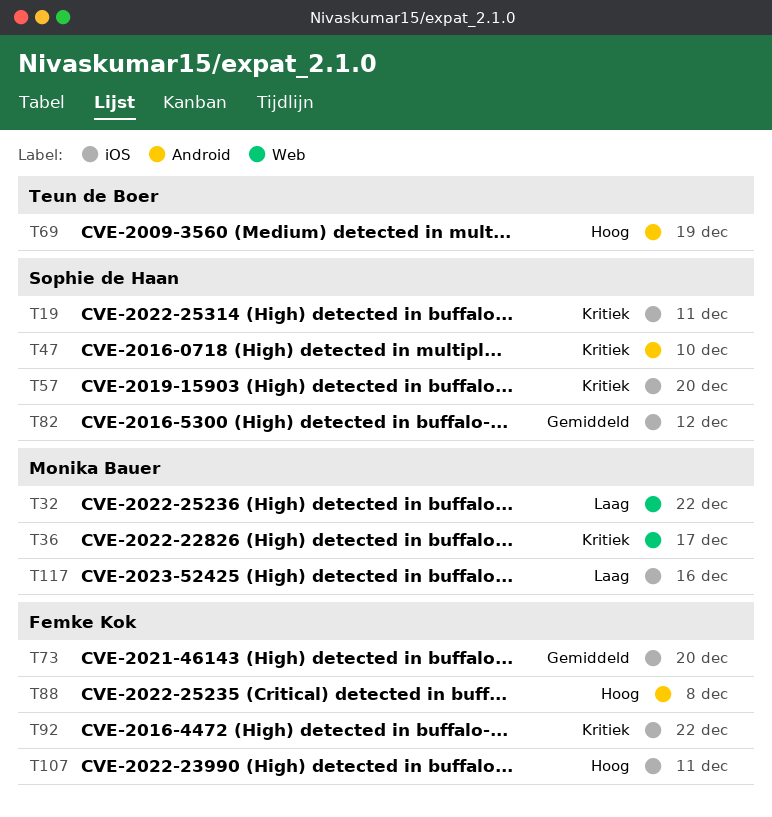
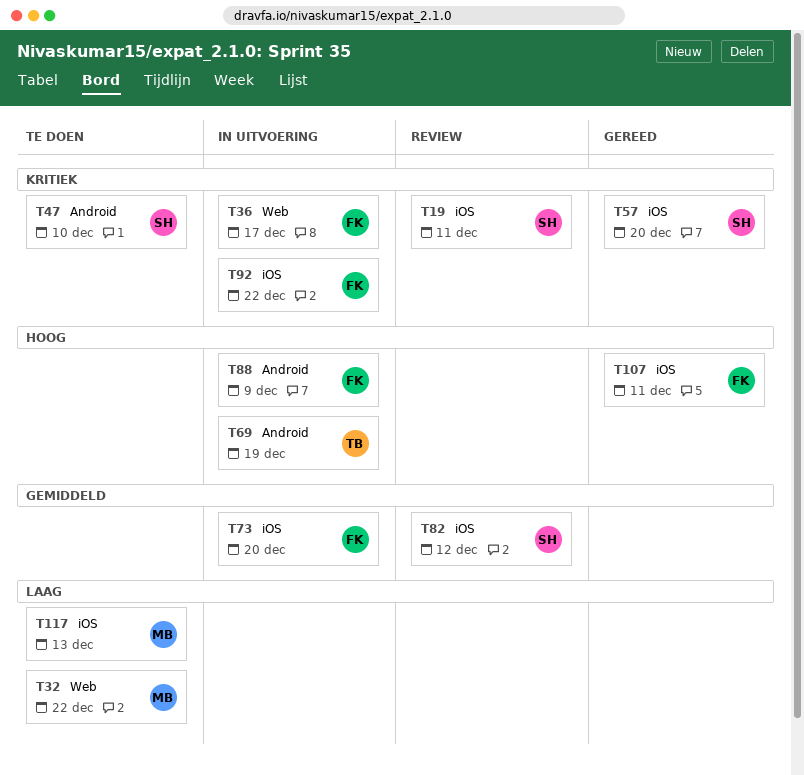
T36, owner: Monika Bauer -> Femke Kok
T88, due: Dec 8 -> Dec 9
T117, due: Dec 16 -> Dec 13

